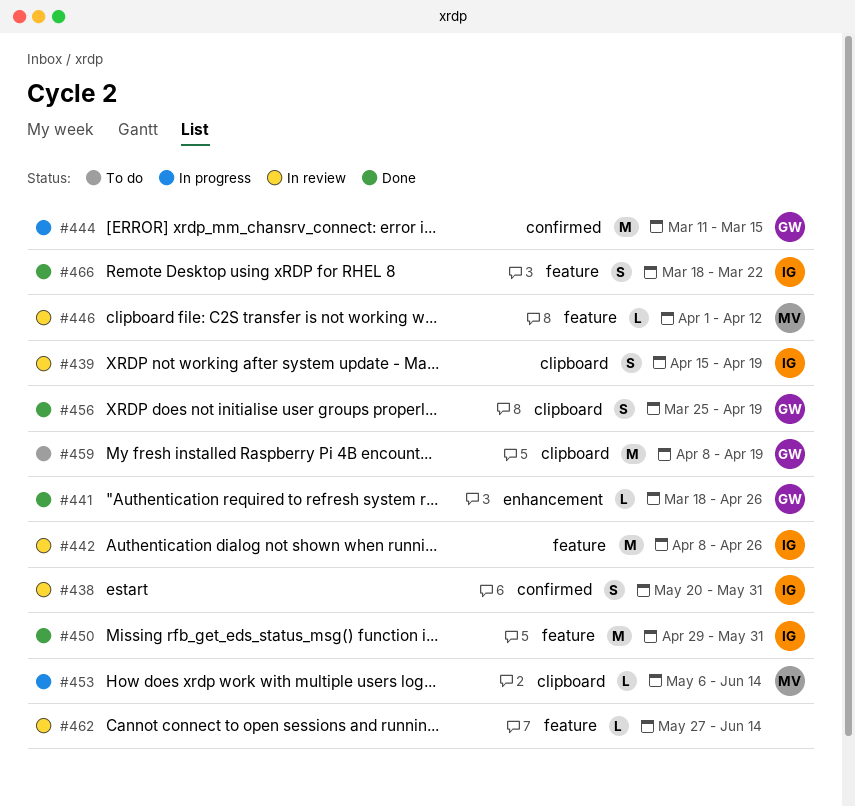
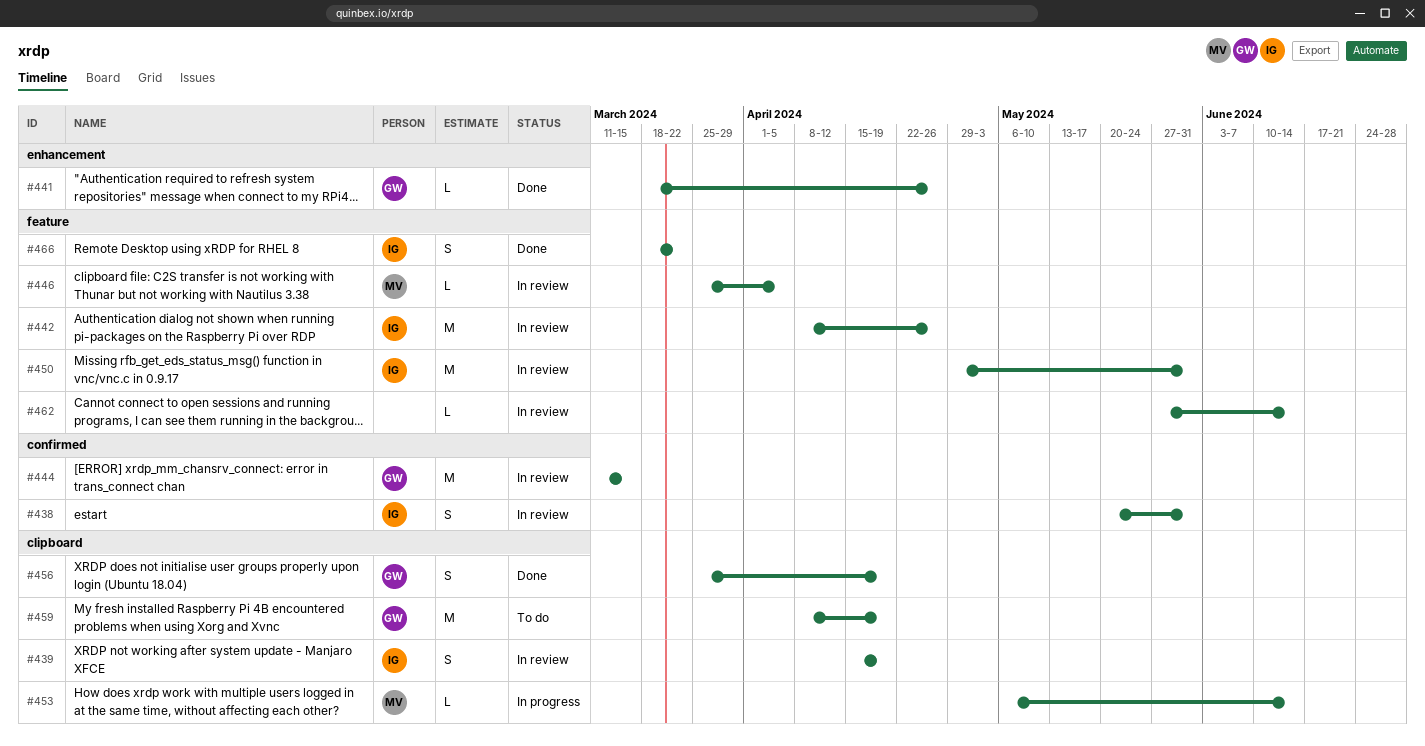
#444, status: In progress -> In review
#446, start: Apr 1 -> Mar 25
#446, due: Apr 12 -> Apr 5
#450, status: Done -> In review

